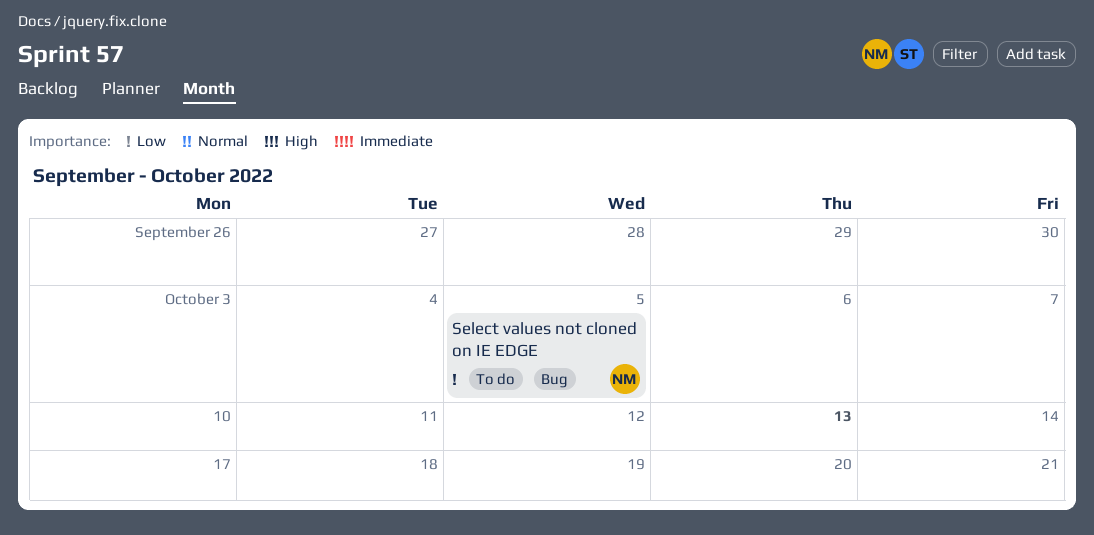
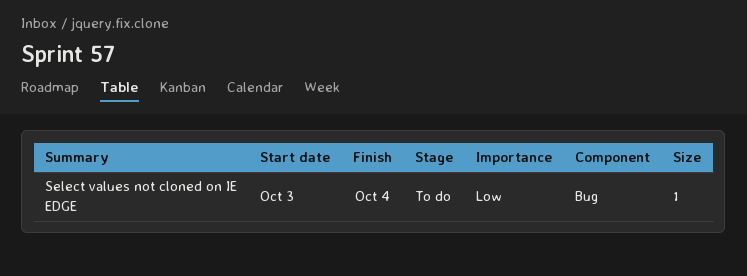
Select values not cloned on IE EDGE, due: Oct 5 -> Oct 4

